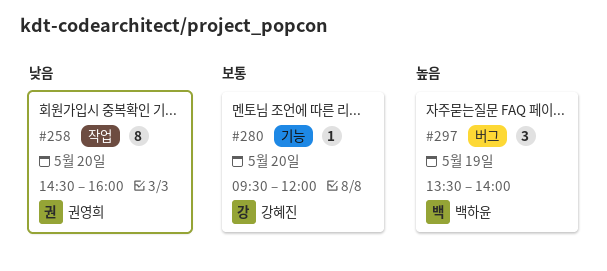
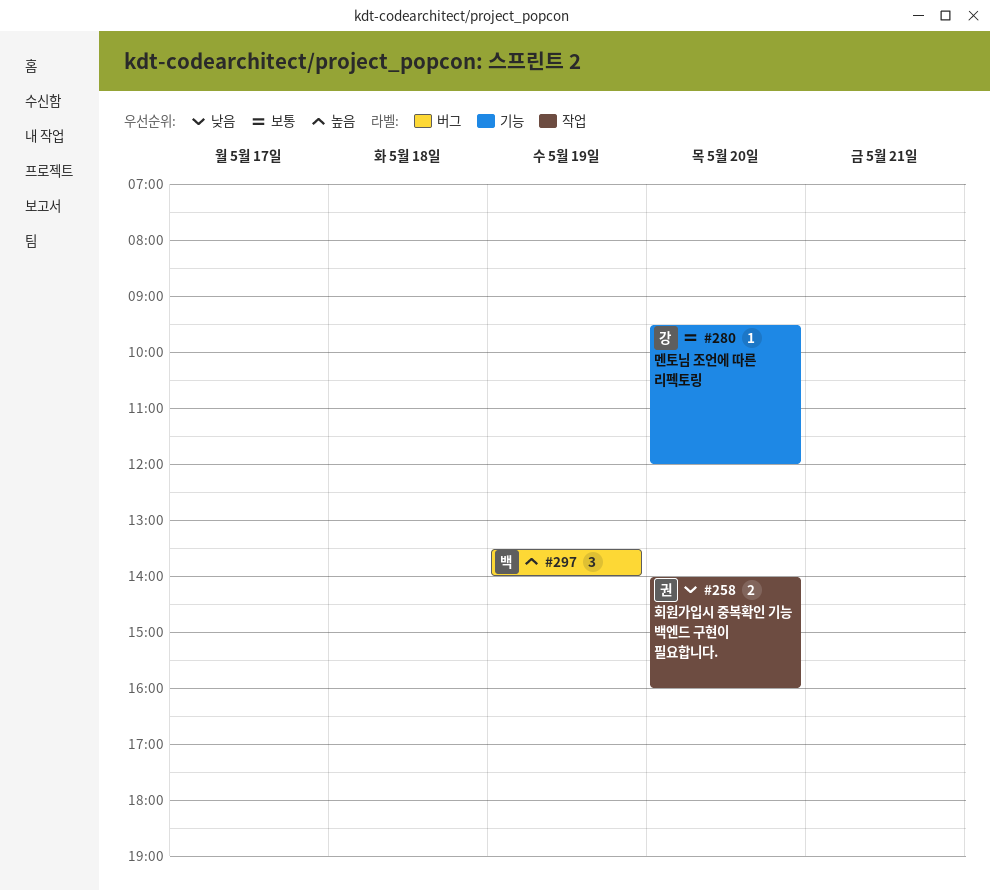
#258, estimate: 8 -> 2
#258, begins: 14:30 -> 14:00

